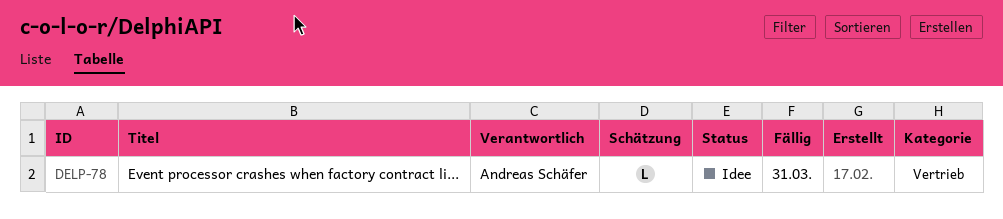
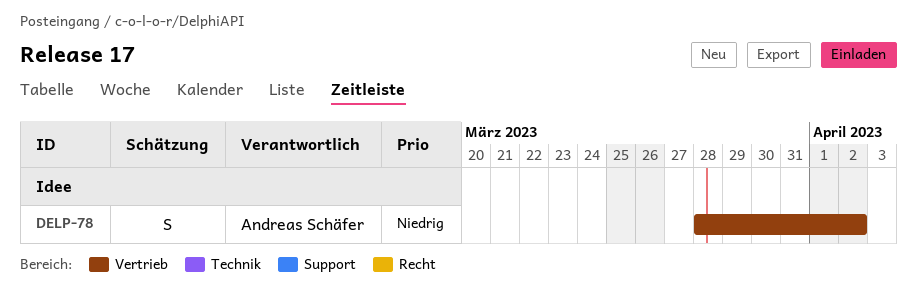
DELP-78, estimate: L -> S
DELP-78, due: Mar 31 -> Apr 2

